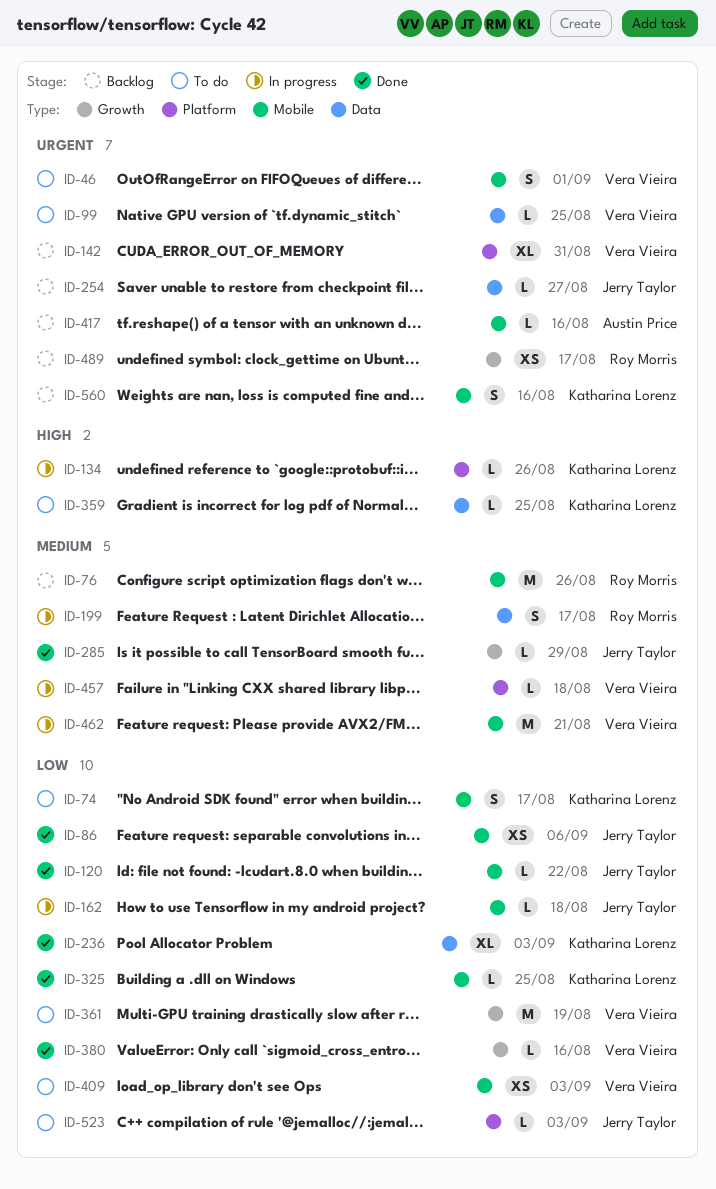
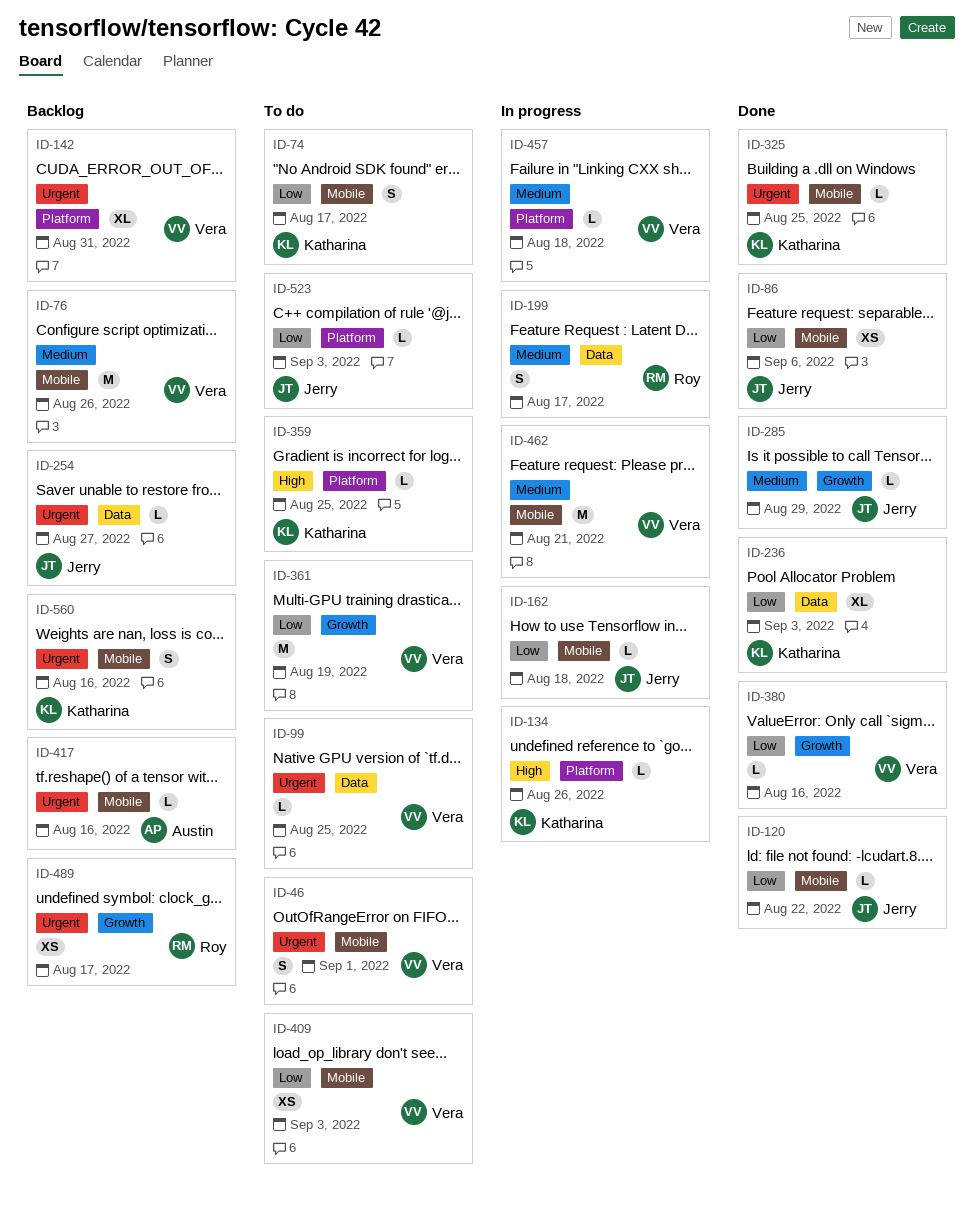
ID-76, owner: Roy Morris -> Vera Vieira
ID-325, priority: Low -> Urgent
ID-359, label: Data -> Platform

